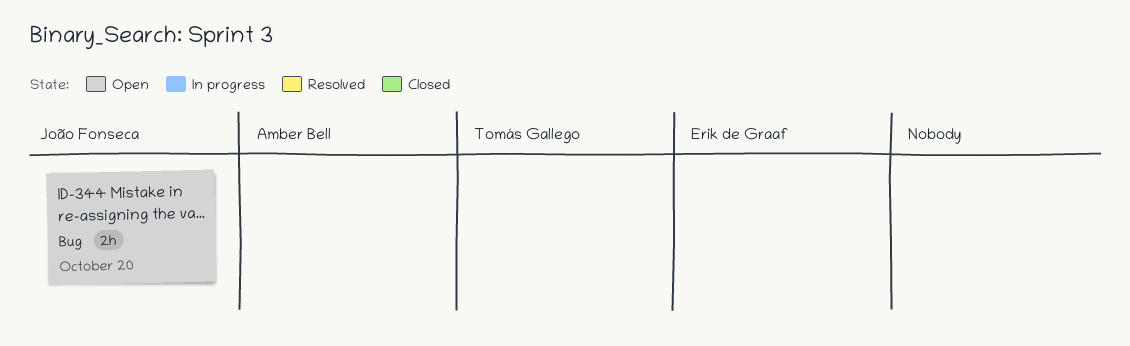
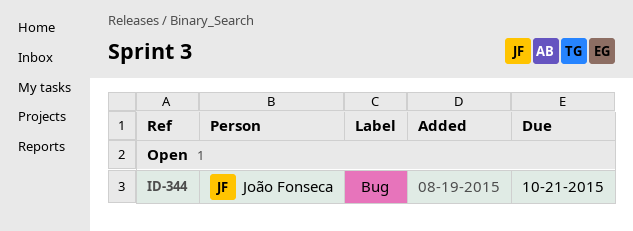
ID-344, due: Oct 20 -> Oct 21

